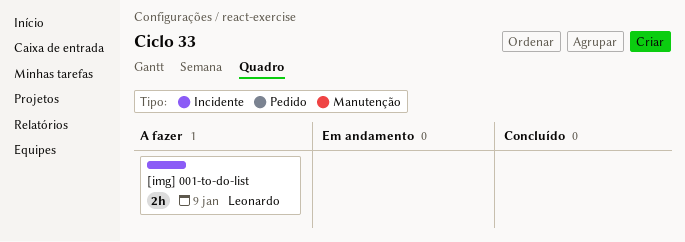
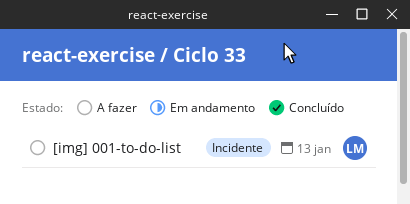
[img] 001-to-do-list, day: Jan 9 -> Jan 13

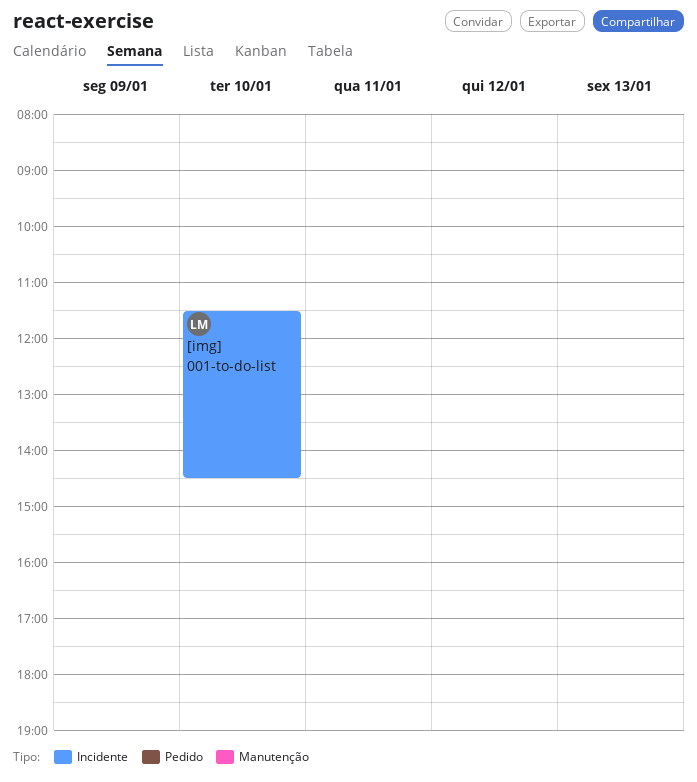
[img] 001-to-do-list, day: Jan 13 -> Jan 10

